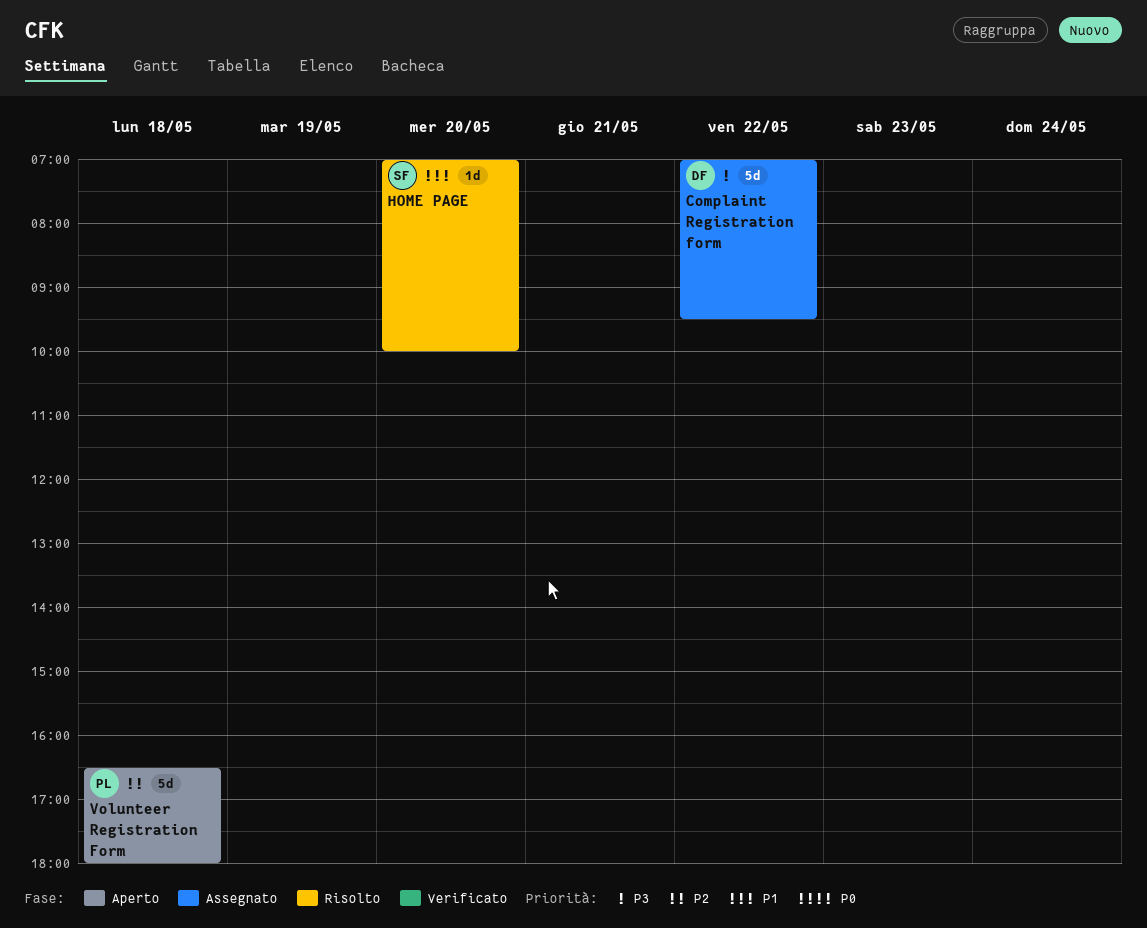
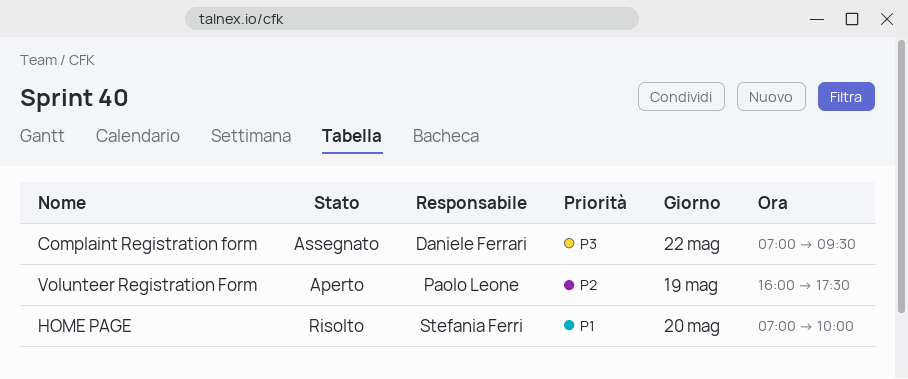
Volunteer Registration Form, day: May 18 -> May 19
Volunteer Registration Form, begins: 16:30 -> 16:00
Volunteer Registration Form, ends: 18:00 -> 17:30

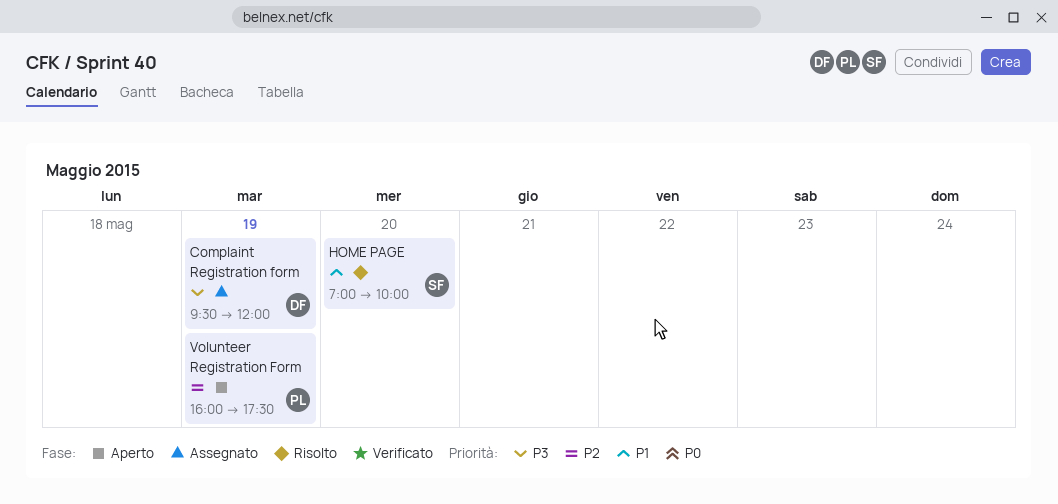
Complaint Registration form, day: May 22 -> May 19
Complaint Registration form, begins: 07:00 -> 09:30
Complaint Registration form, ends: 09:30 -> 12:00

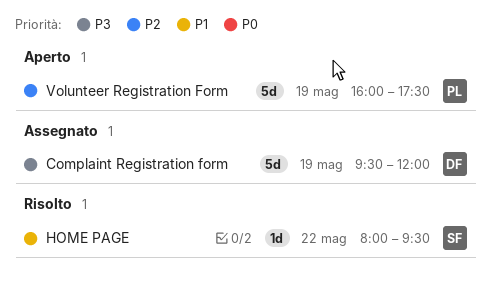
HOME PAGE, day: May 20 -> May 22
HOME PAGE, begins: 07:00 -> 08:00
HOME PAGE, ends: 10:00 -> 09:30

